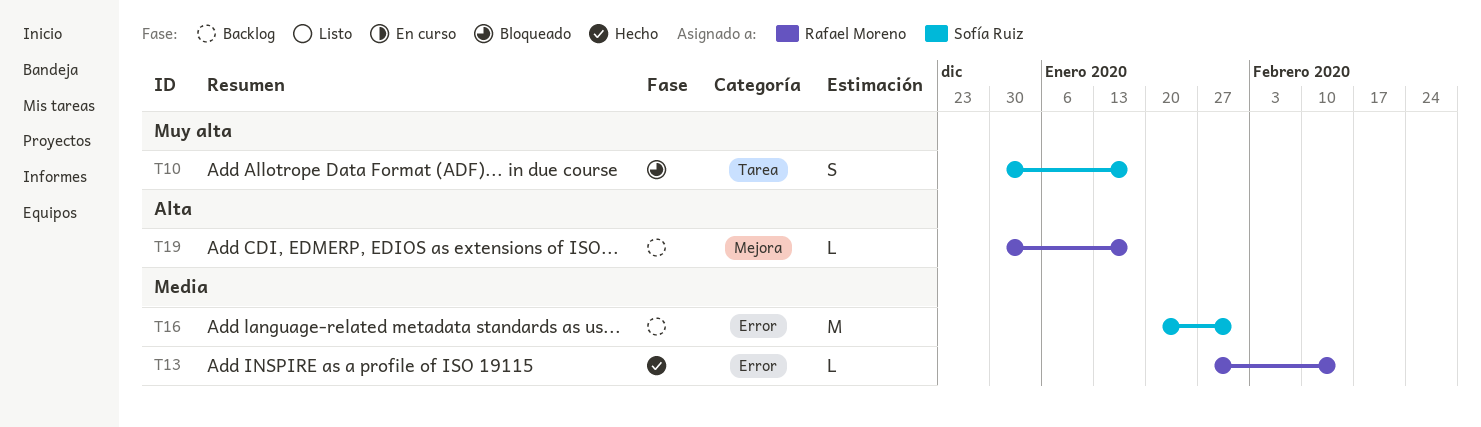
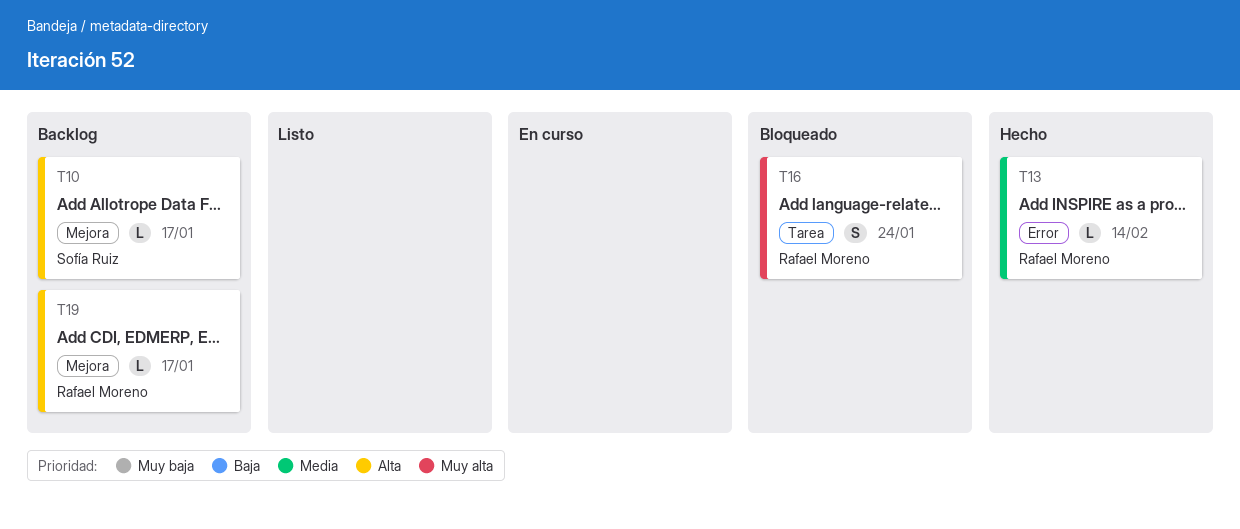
T10, status: Bloqueado -> Backlog
T10, priority: Muy alta -> Alta
T10, label: Tarea -> Mejora
T10, estimate: S -> L
T16, status: Backlog -> Bloqueado
T16, owner: Sofía Ruiz -> Rafael Moreno
T16, priority: Media -> Muy alta
T16, label: Error -> Tarea
T16, estimate: M -> S
T16, due: Jan 31 -> Jan 24

